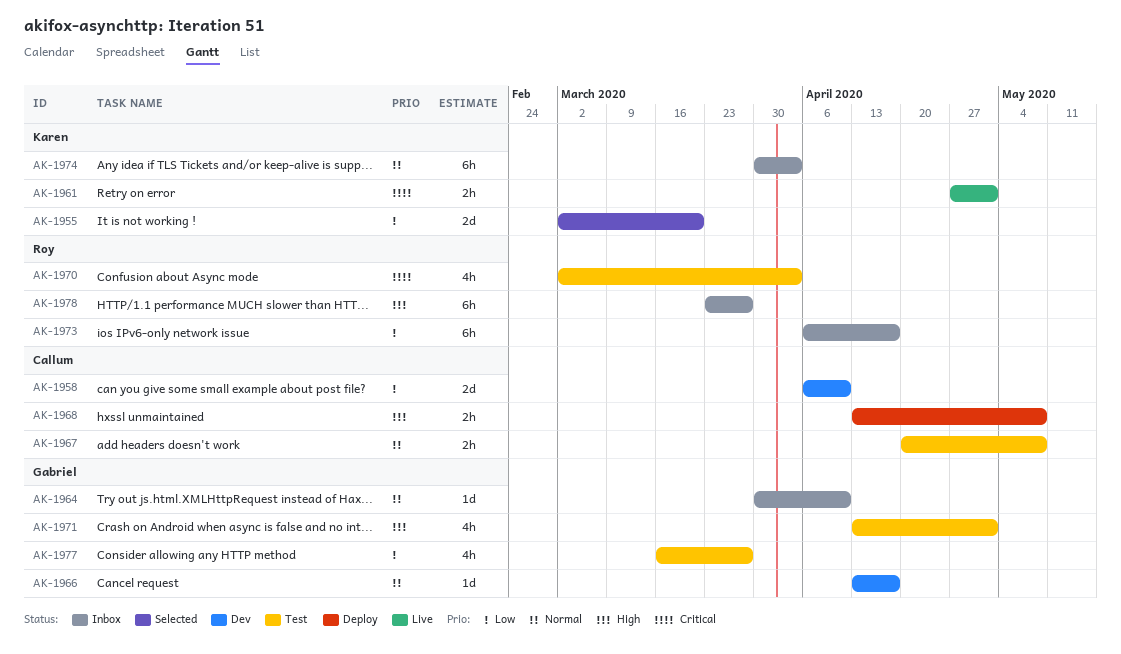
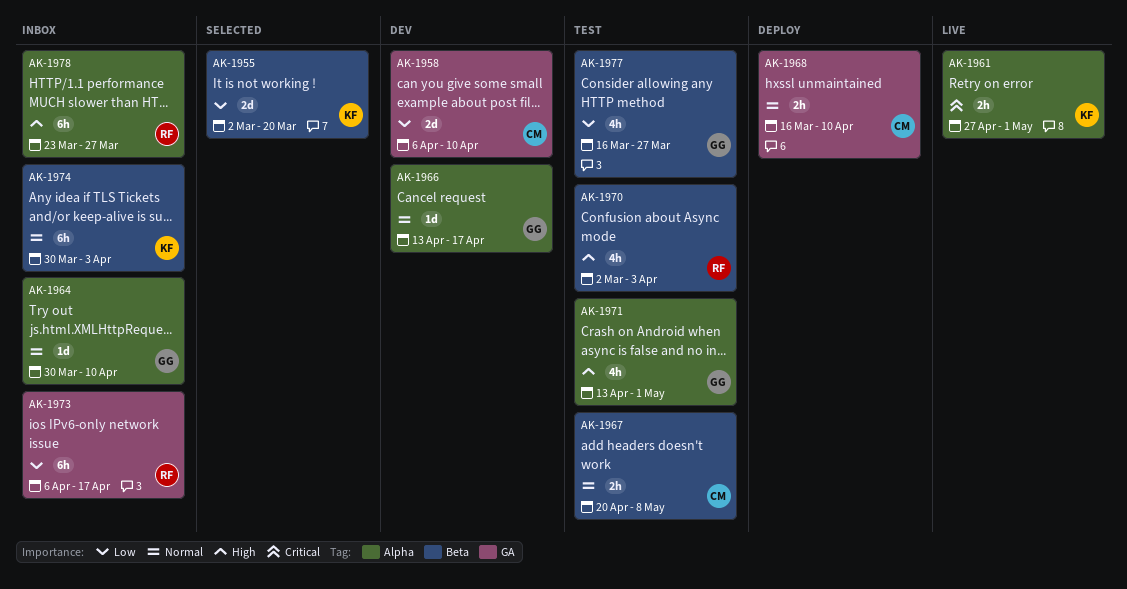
AK-1968, priority: High -> Normal
AK-1968, start: Apr 13 -> Mar 16
AK-1968, due: May 8 -> Apr 10
AK-1970, priority: Critical -> High

